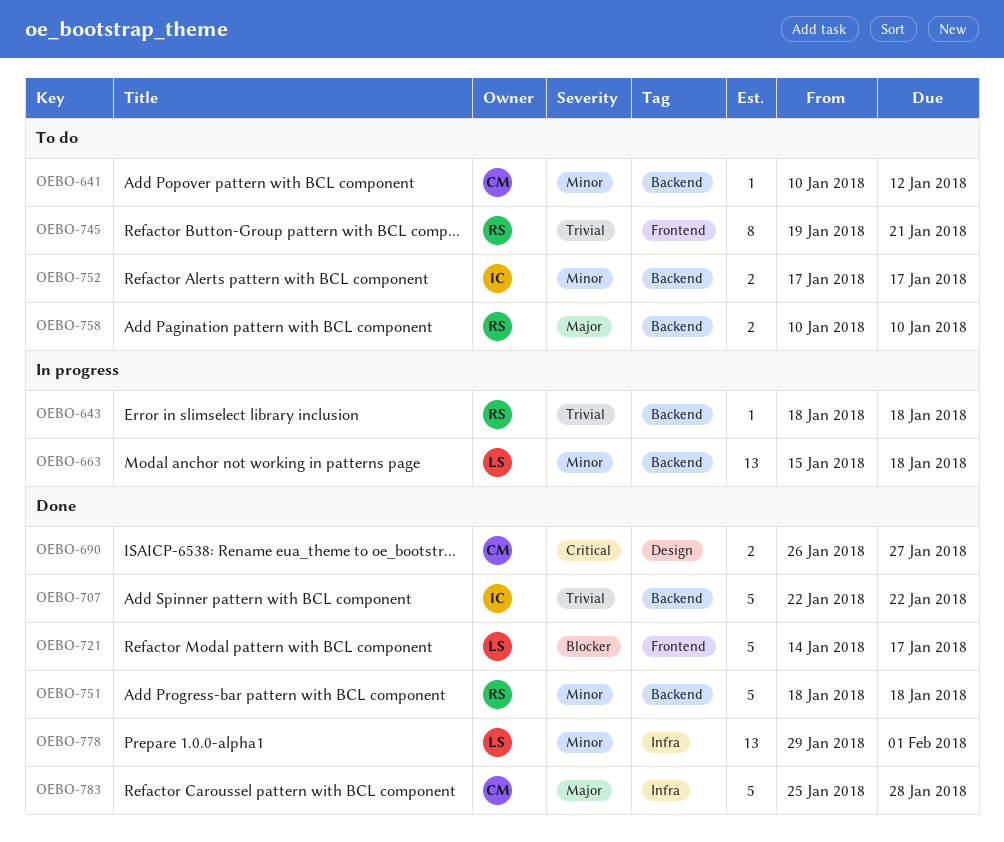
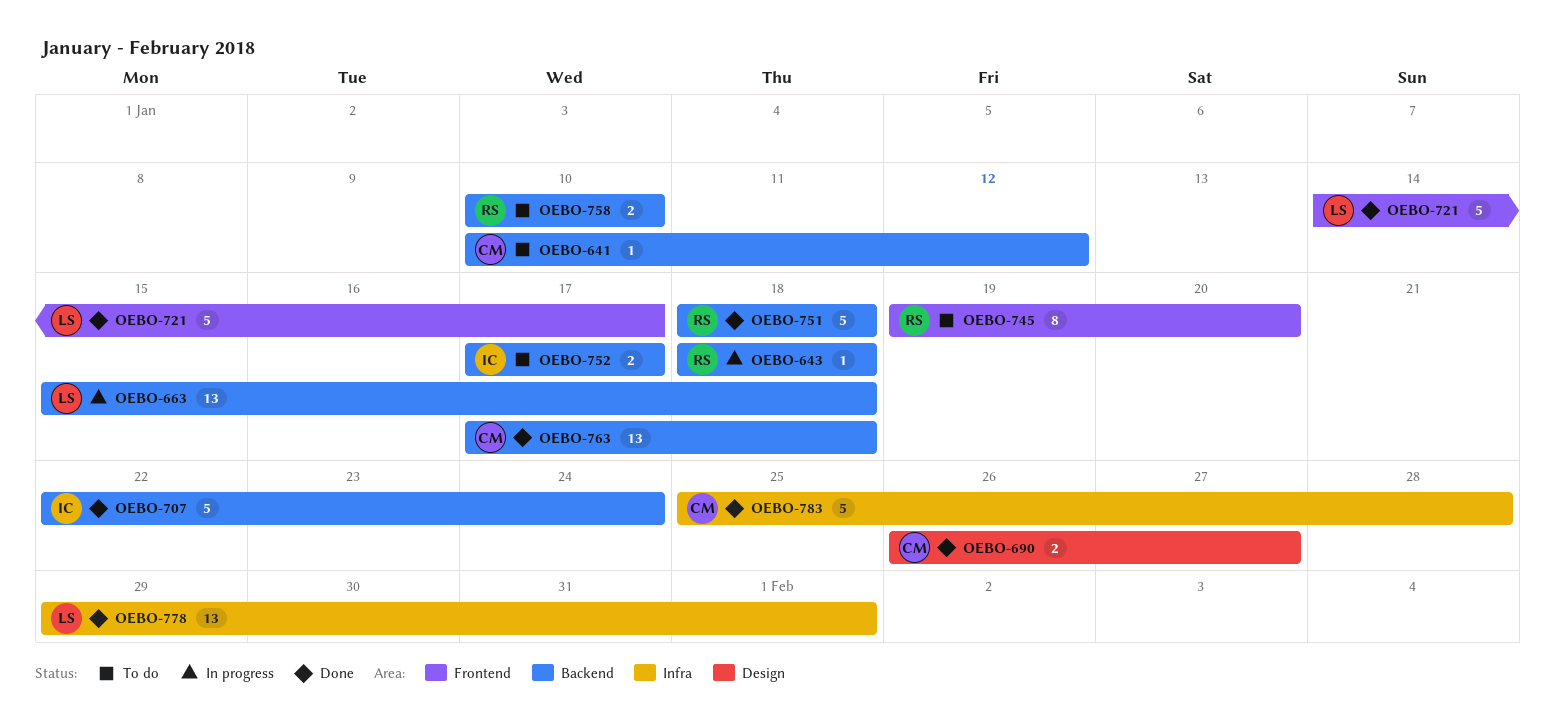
OEBO-707, due: Jan 22 -> Jan 24
OEBO-745, due: Jan 21 -> Jan 20
OEBO-763: none -> present

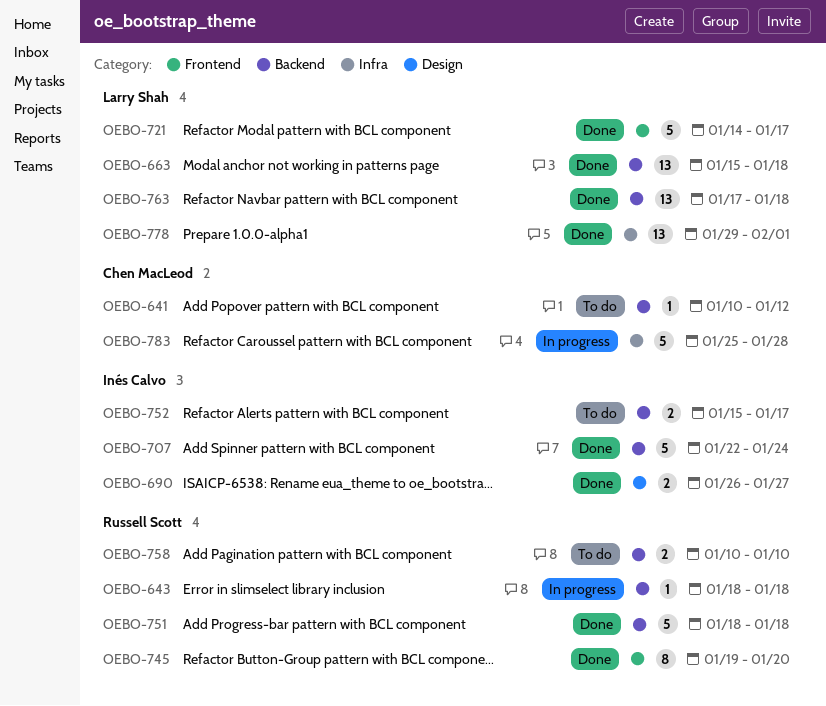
OEBO-663, status: In progress -> Done
OEBO-690, owner: Chen MacLeod -> Inés Calvo
OEBO-745, status: To do -> Done
OEBO-752, start: Jan 17 -> Jan 15
OEBO-763, owner: Chen MacLeod -> Larry Shah
OEBO-783, status: Done -> In progress

